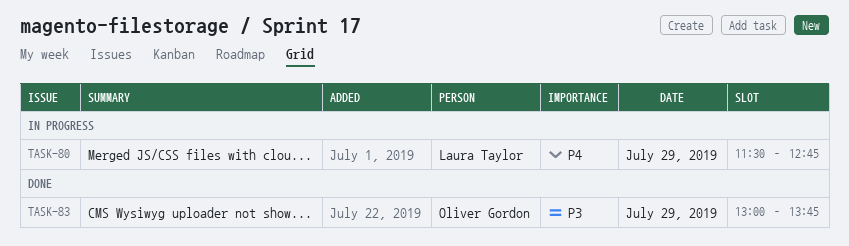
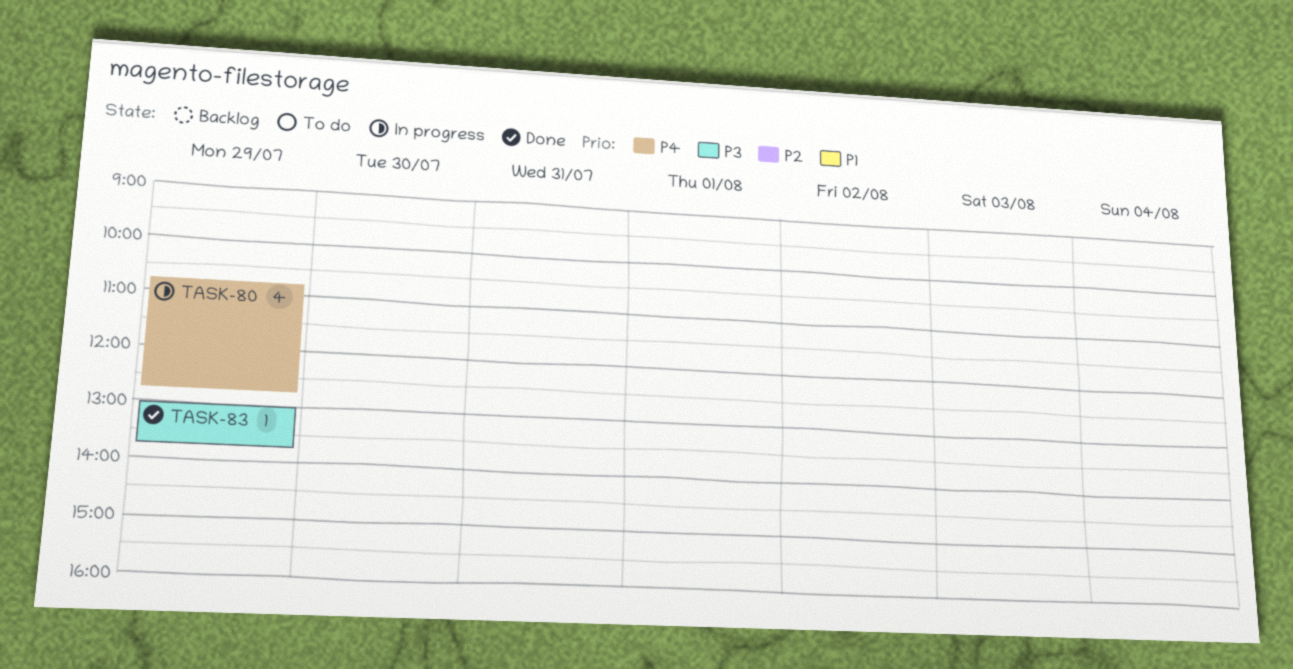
TASK-80, begins: 11:30 -> 10:45

